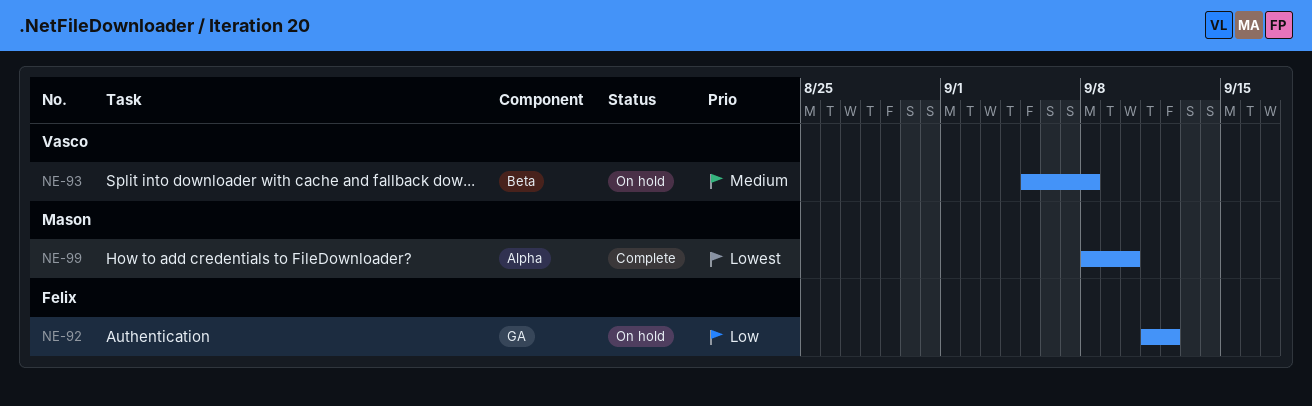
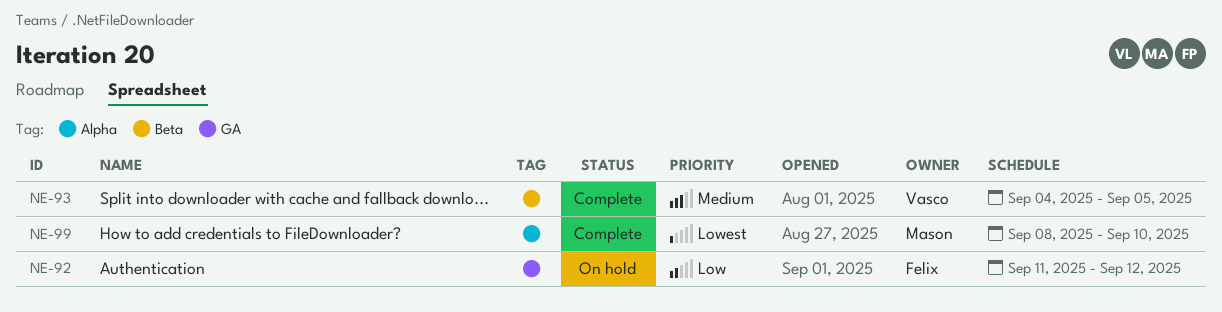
NE-93, status: On hold -> Complete
NE-93, start: Sep 5 -> Sep 4
NE-93, due: Sep 8 -> Sep 5

